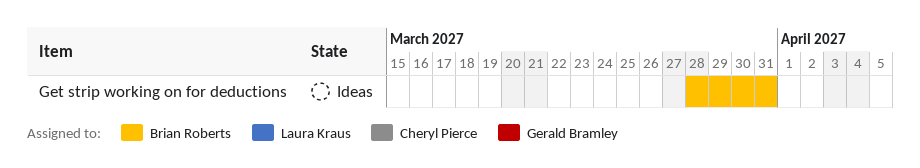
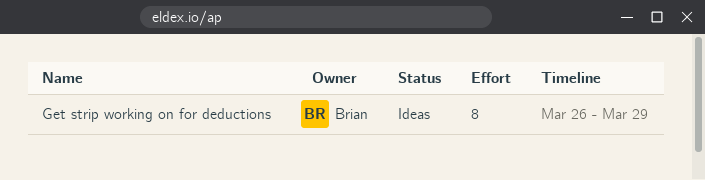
Get strip working on for deductions, start: Mar 28 -> Mar 26
Get strip working on for deductions, due: Mar 31 -> Mar 29

